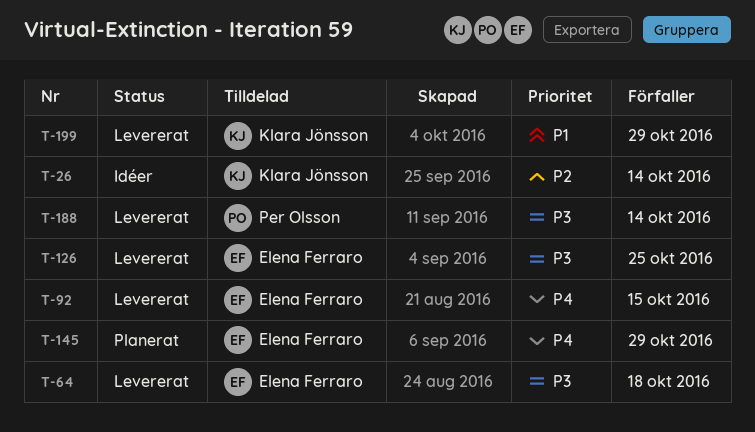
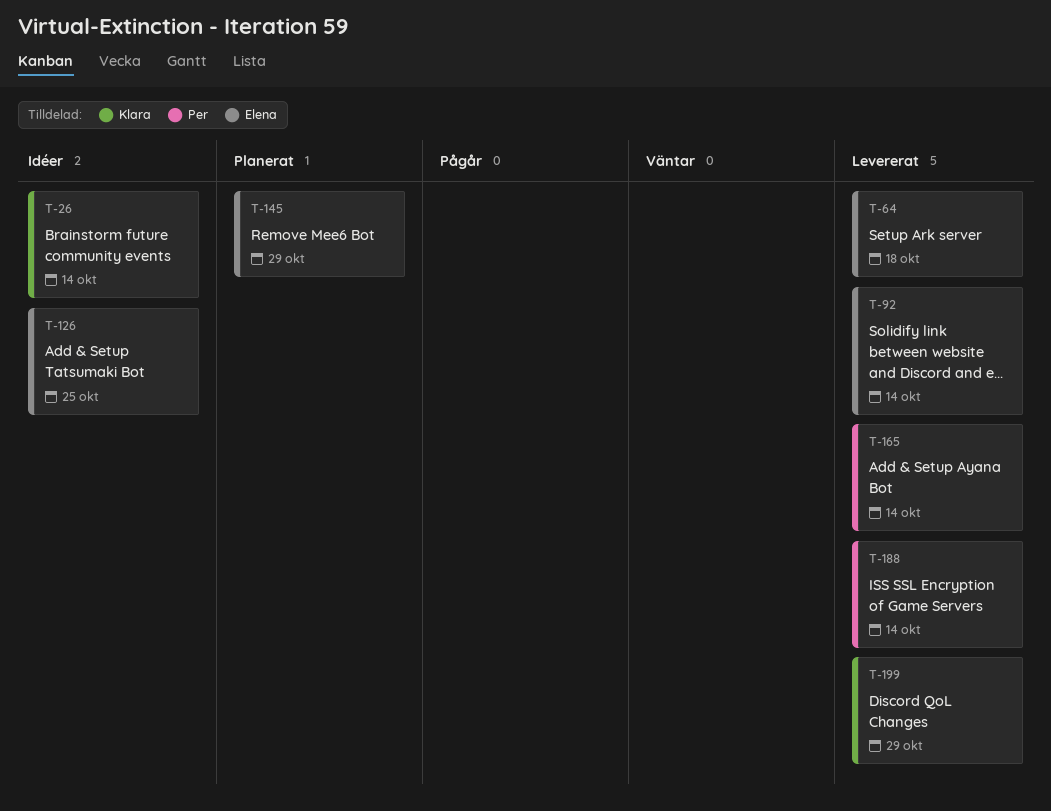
T-92, due: Oct 15 -> Oct 14
T-126, status: Levererat -> Idéer
T-165: none -> present

